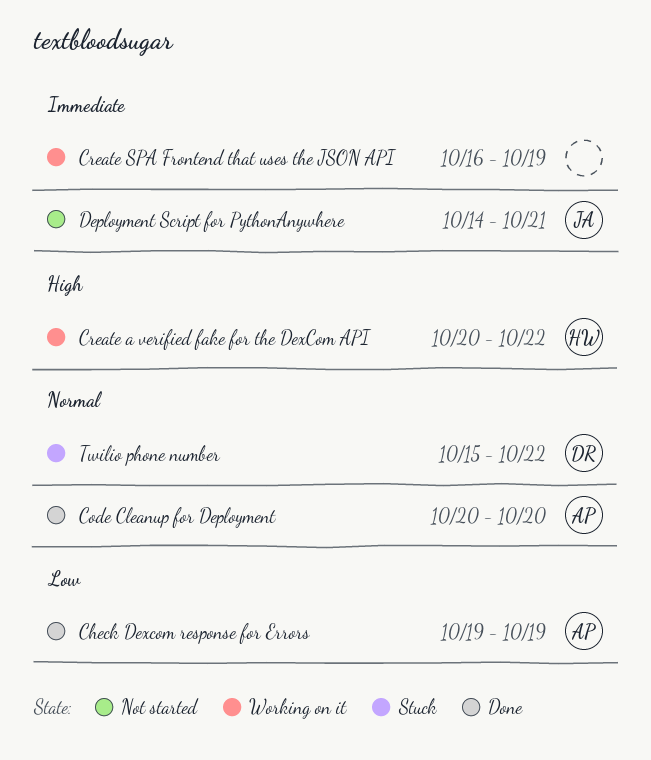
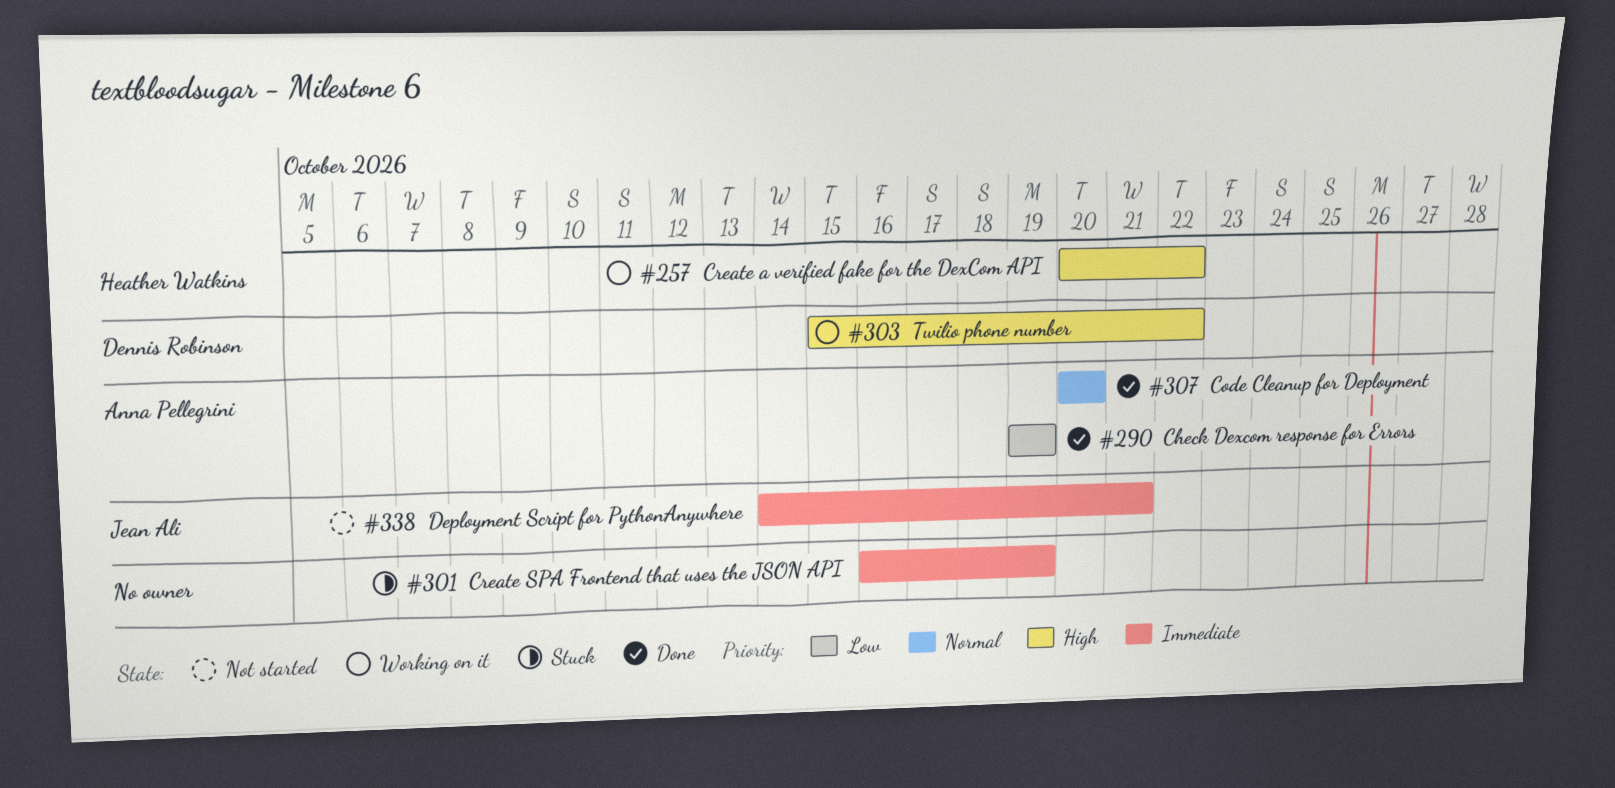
Create SPA Frontend that uses the JSON API, status: Working on it -> Stuck
Twilio phone number, status: Stuck -> Working on it
Twilio phone number, priority: Normal -> High

